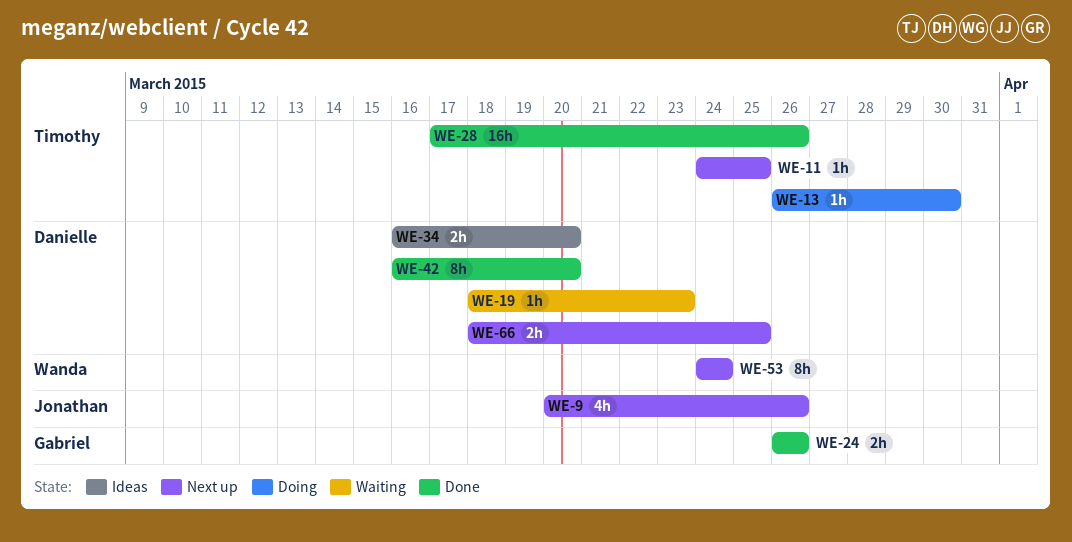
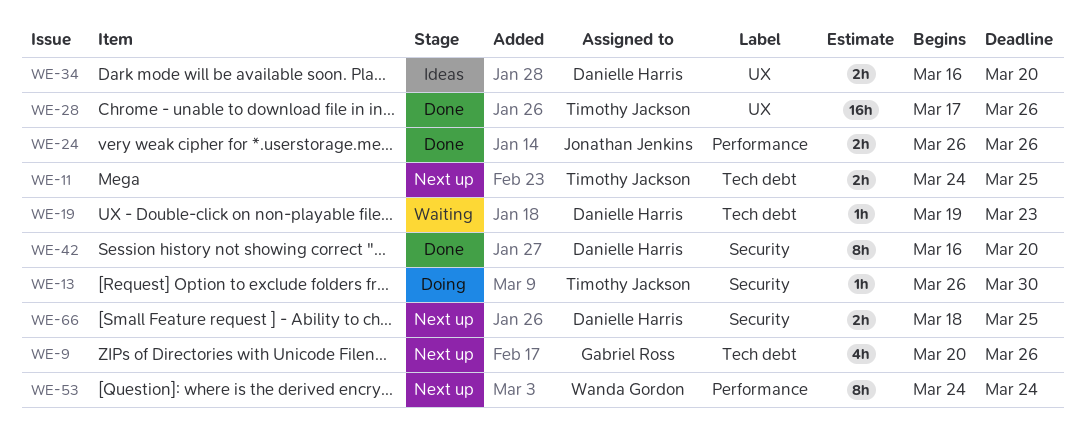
WE-9, owner: Jonathan Jenkins -> Gabriel Ross
WE-11, estimate: 1h -> 2h
WE-19, start: Mar 18 -> Mar 19
WE-24, owner: Gabriel Ross -> Jonathan Jenkins

